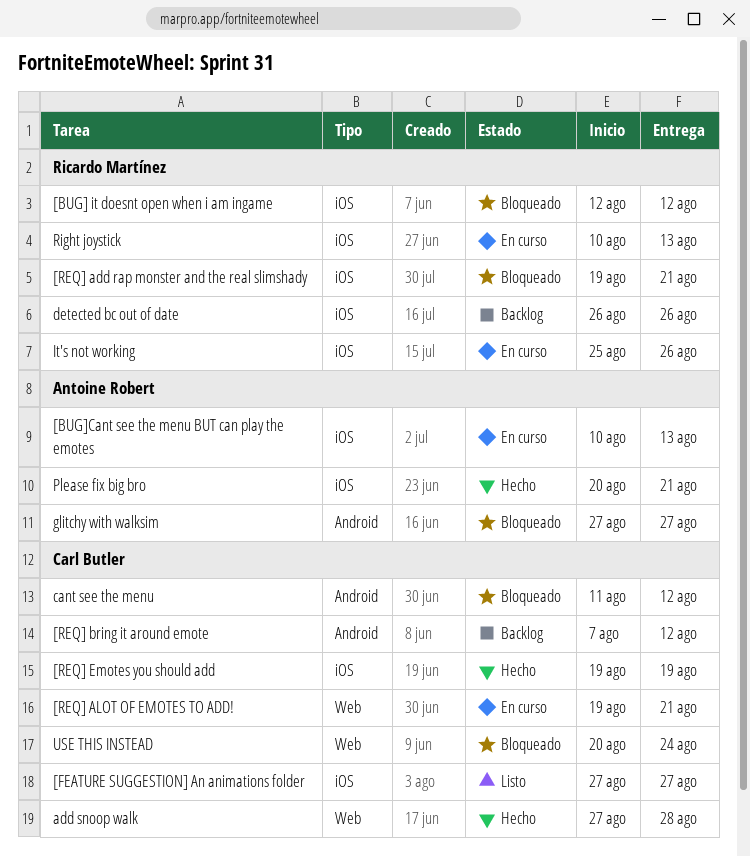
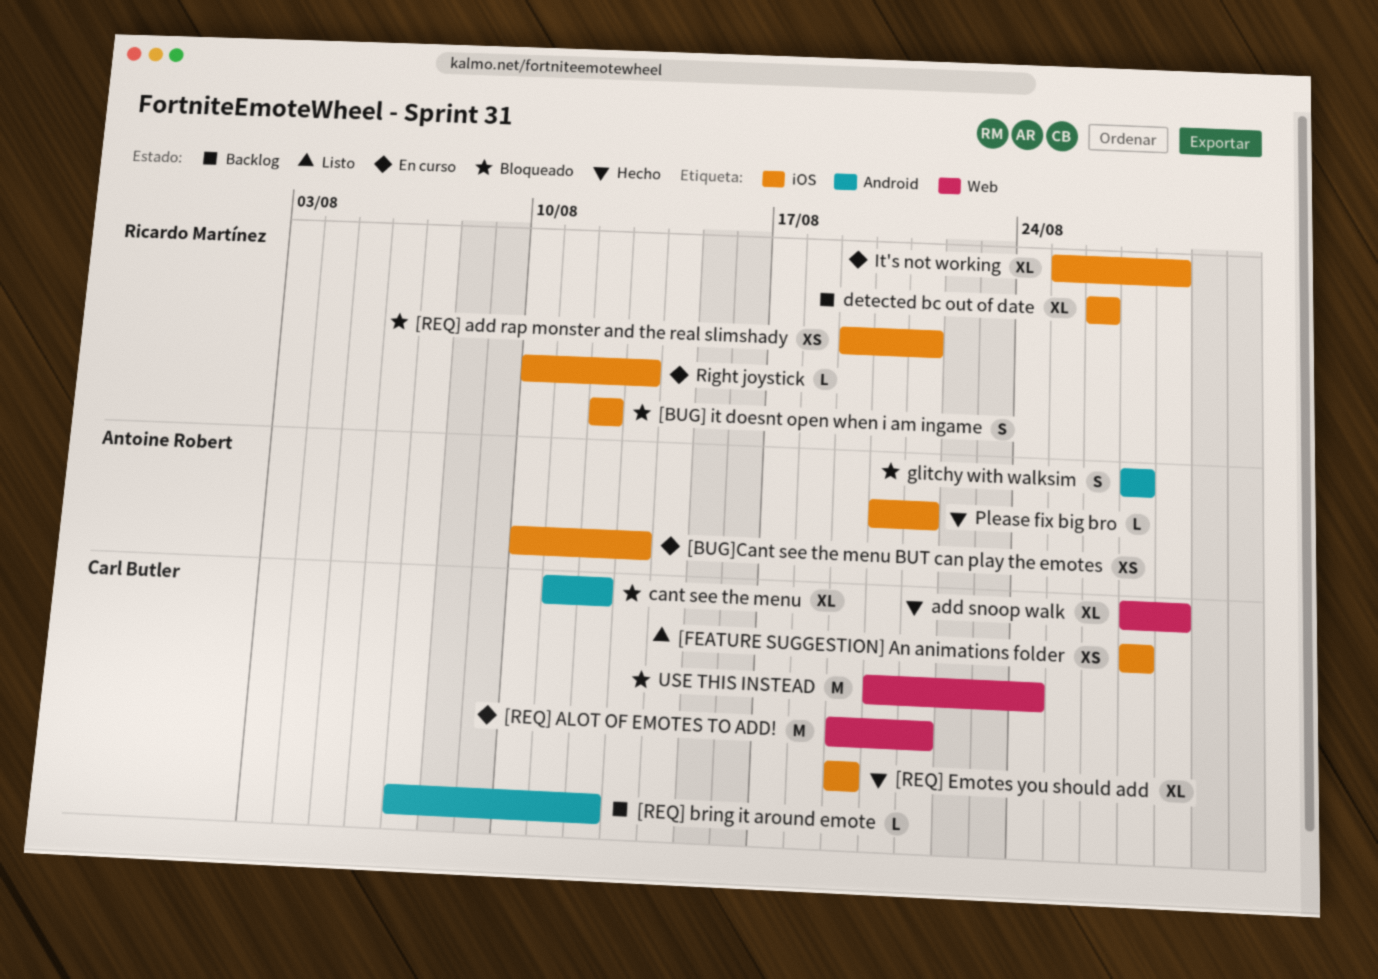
It's not working, due: Aug 26 -> Aug 28

